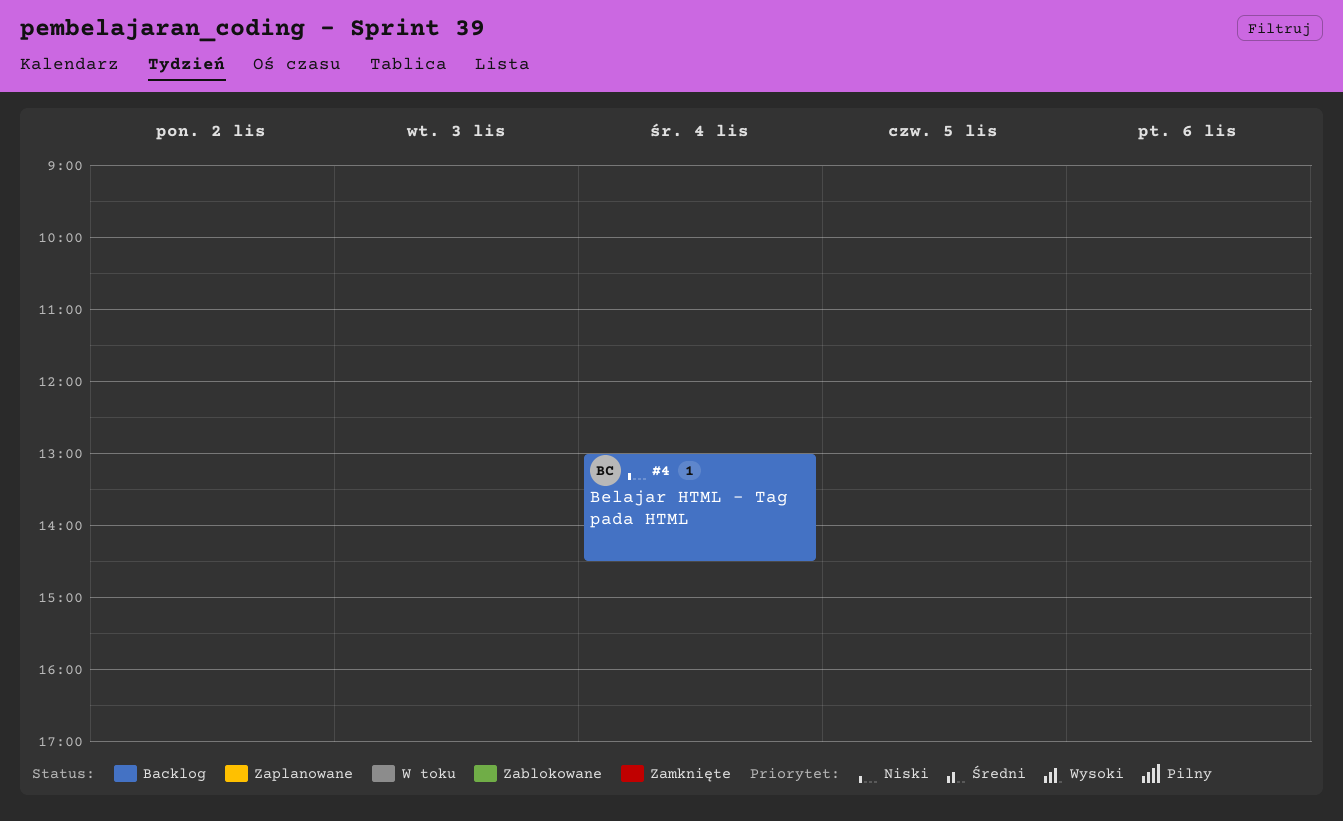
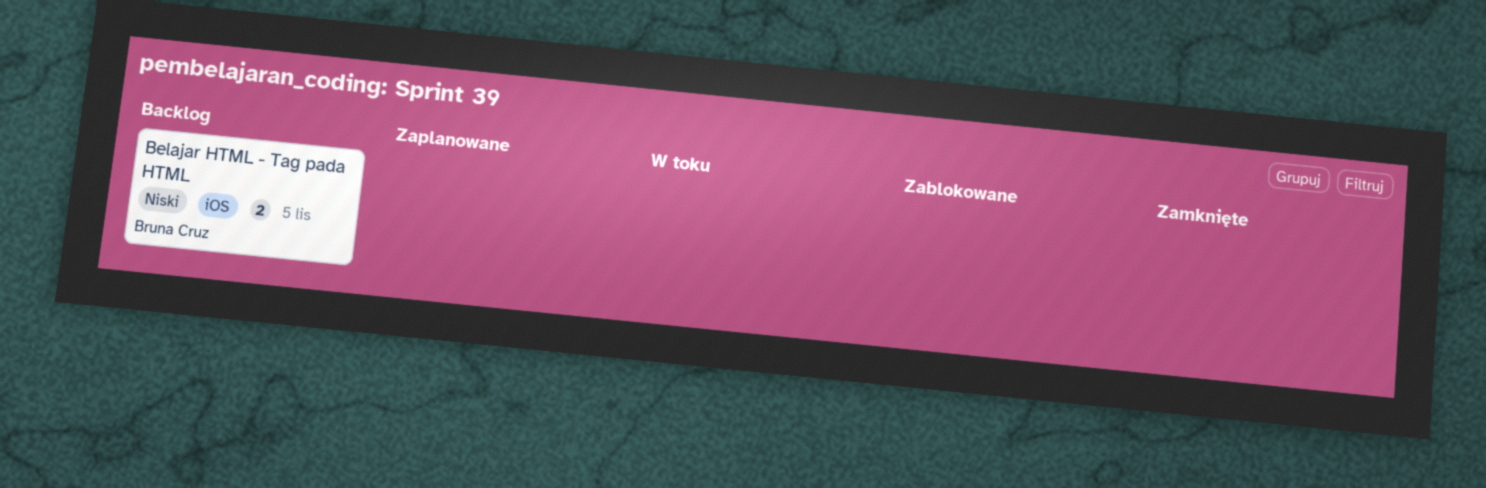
Belajar HTML - Tag pada HTML, estimate: 1 -> 2
Belajar HTML - Tag pada HTML, day: Nov 4 -> Nov 5

